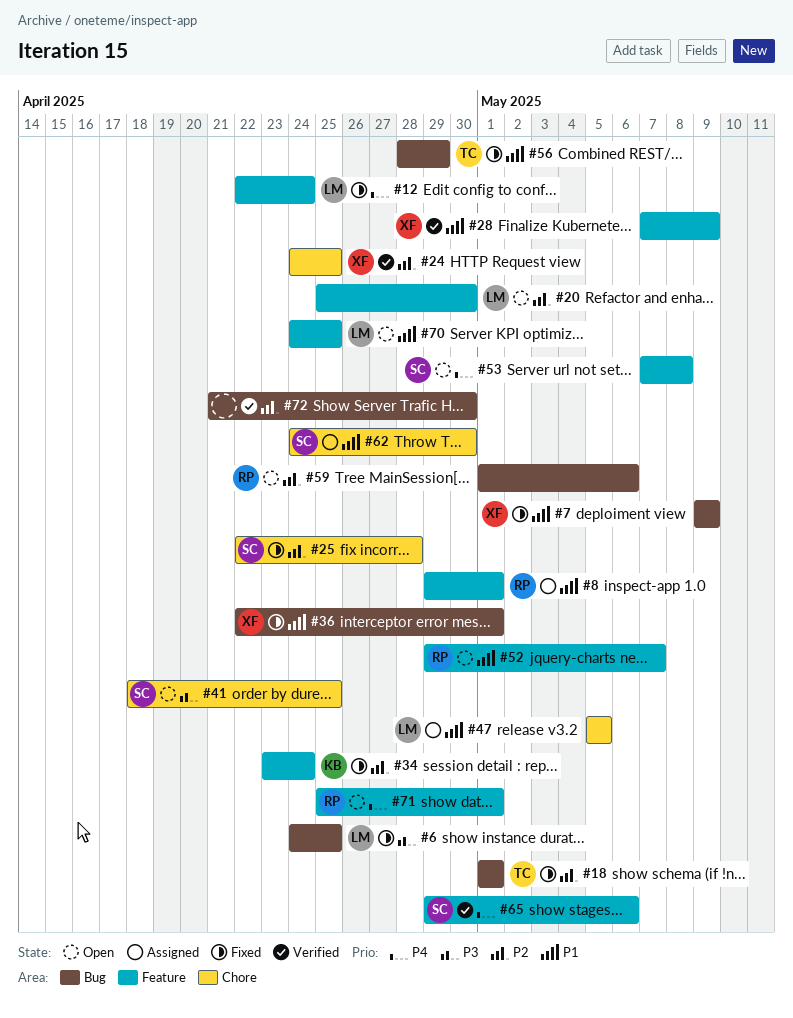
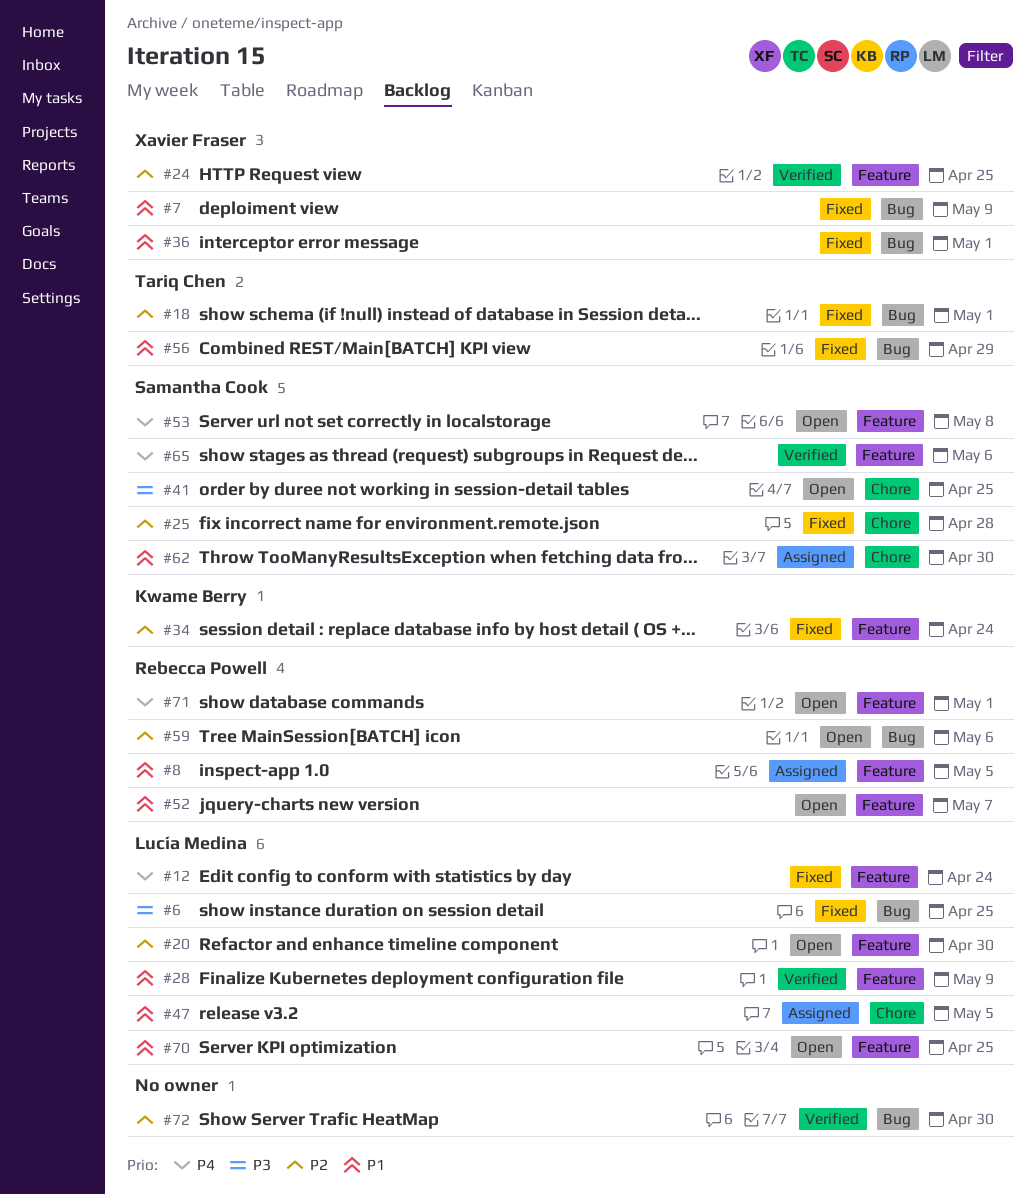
#8, due: May 1 -> May 5
#24, label: Chore -> Feature
#28, owner: Xavier Fraser -> Lucía Medina

